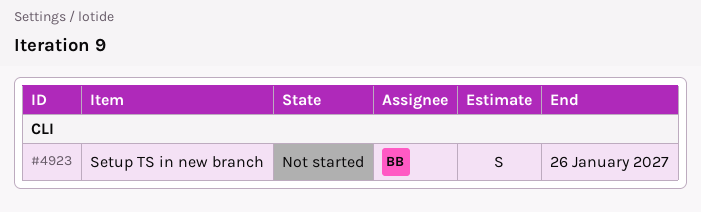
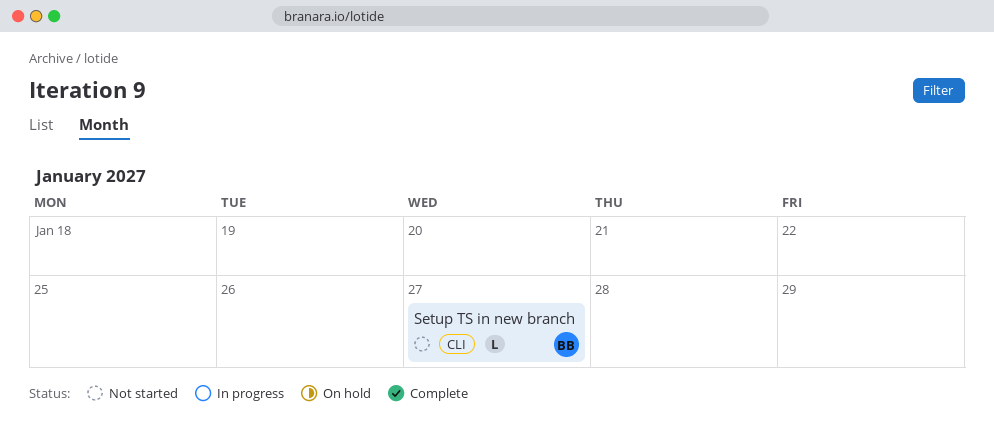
Setup TS in new branch, estimate: S -> L
Setup TS in new branch, due: Jan 26 -> Jan 27

